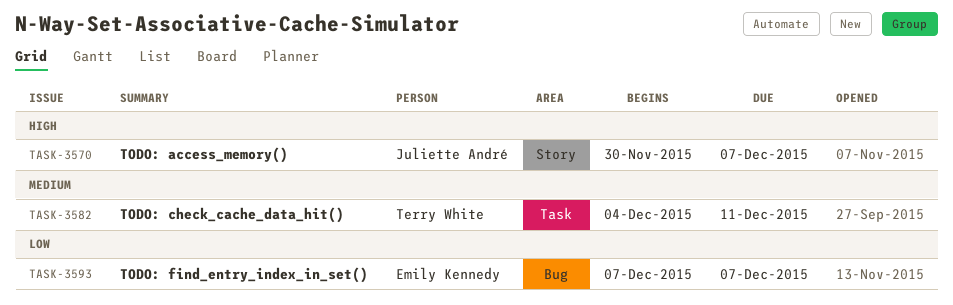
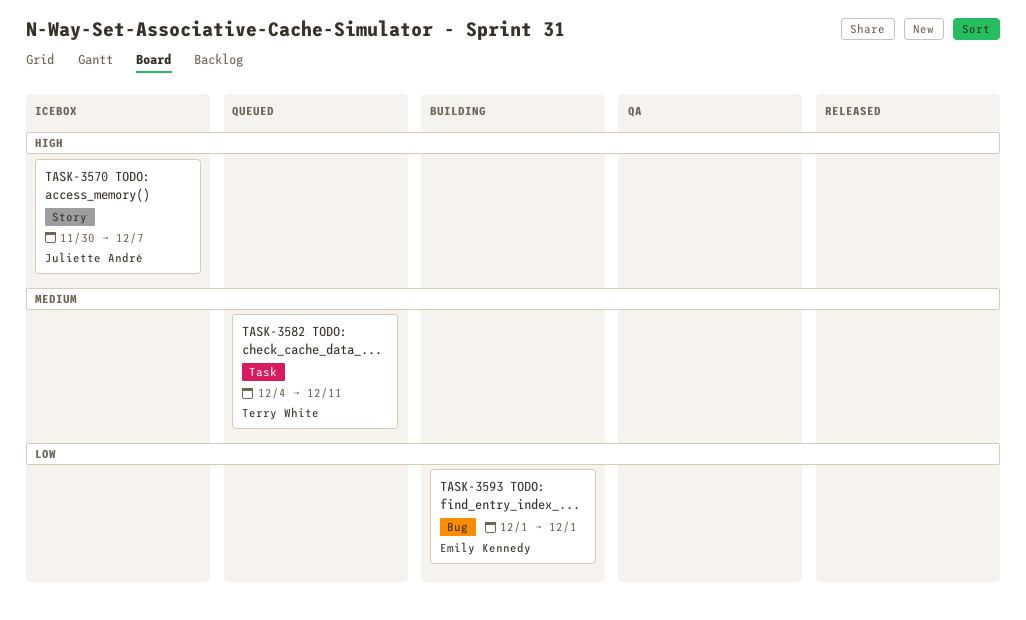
TASK-3593, start: Dec 7 -> Dec 1
TASK-3593, due: Dec 7 -> Dec 1

